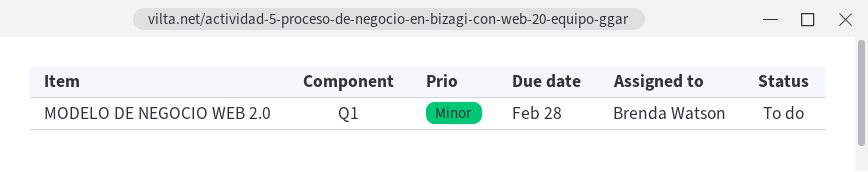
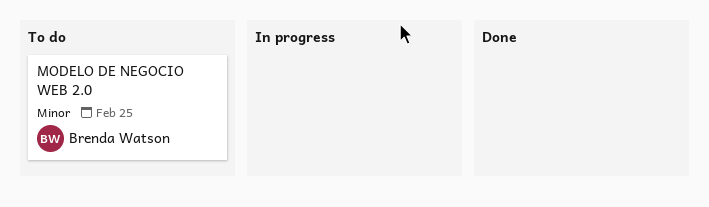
MODELO DE NEGOCIO WEB 2.0, due: Feb 28 -> Feb 25

